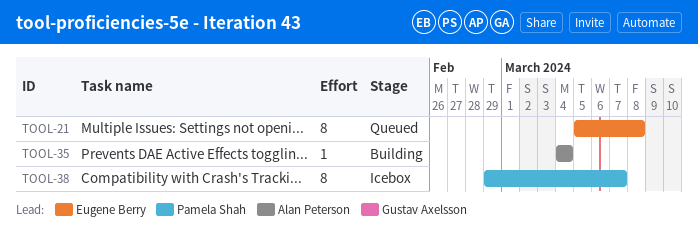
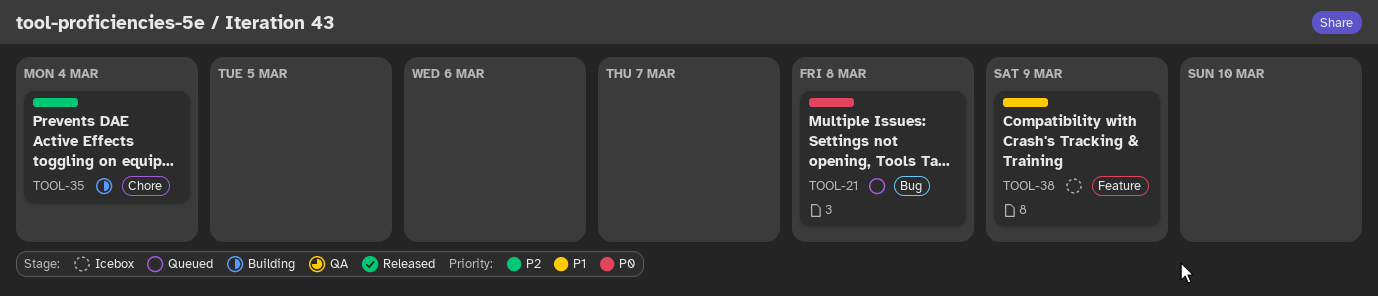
TOOL-38, due: Mar 7 -> Mar 9

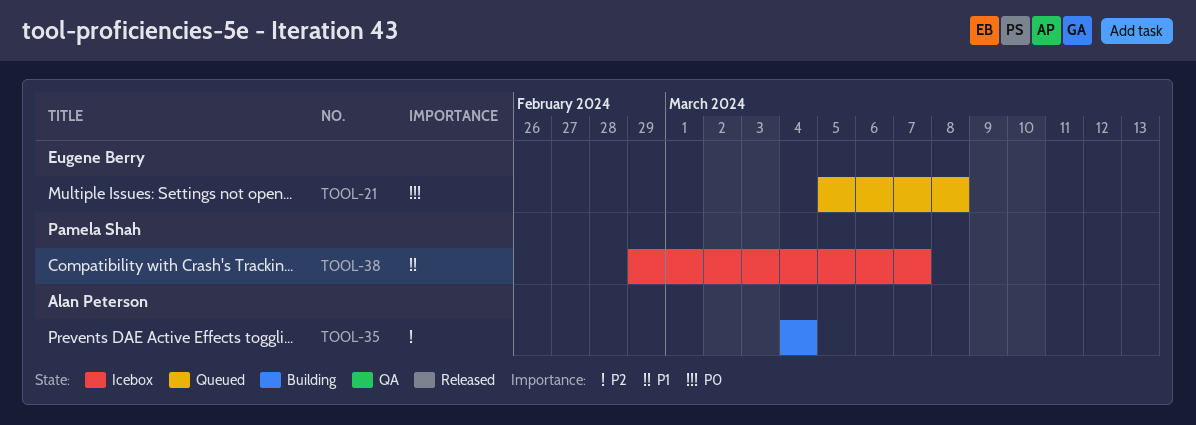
TOOL-38, due: Mar 9 -> Mar 7

